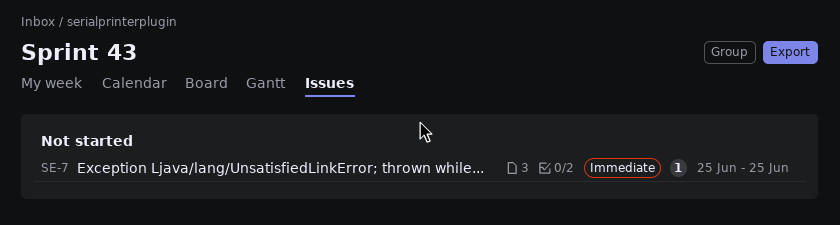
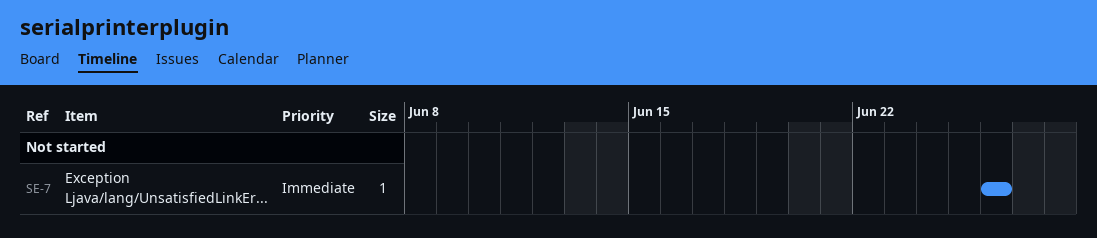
SE-7, start: Jun 25 -> Jun 26
SE-7, due: Jun 25 -> Jun 26

